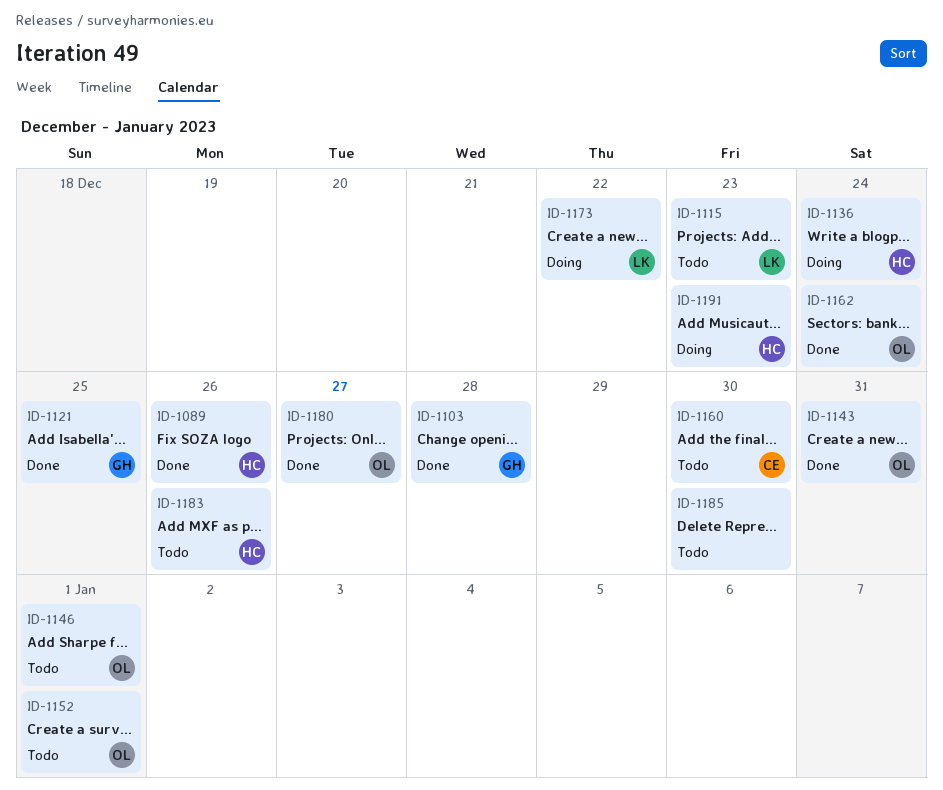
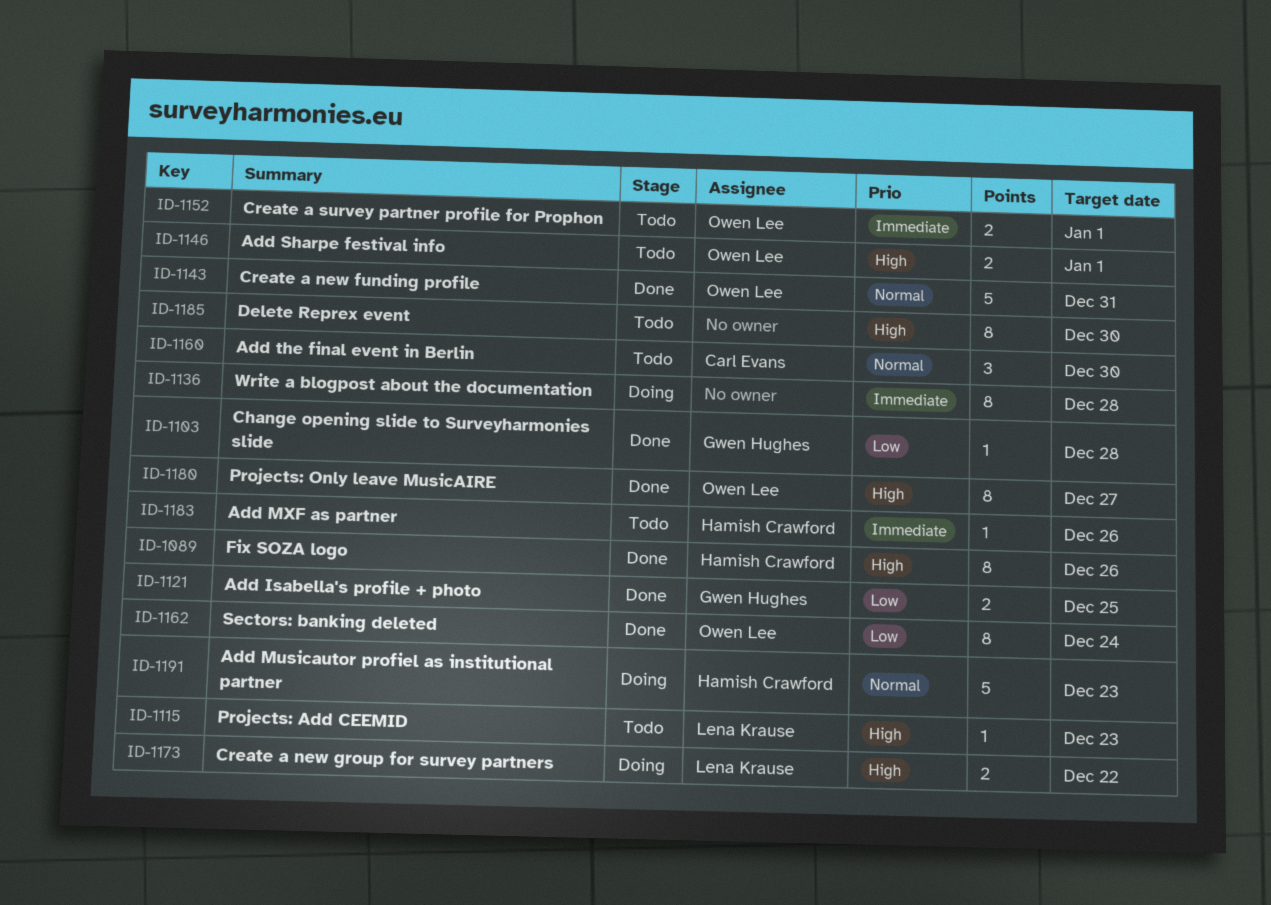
ID-1136, owner: Hamish Crawford -> none
ID-1136, due: Dec 24 -> Dec 28

